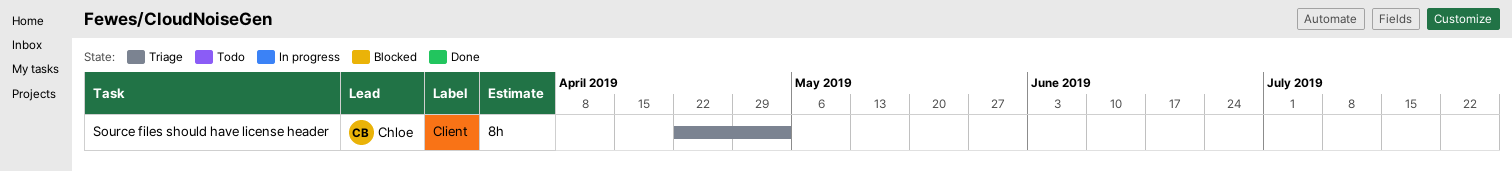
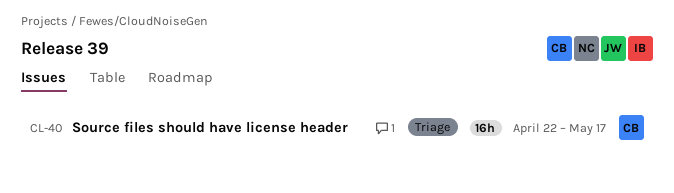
Source files should have license header, estimate: 8h -> 16h
Source files should have license header, due: May 3 -> May 17

